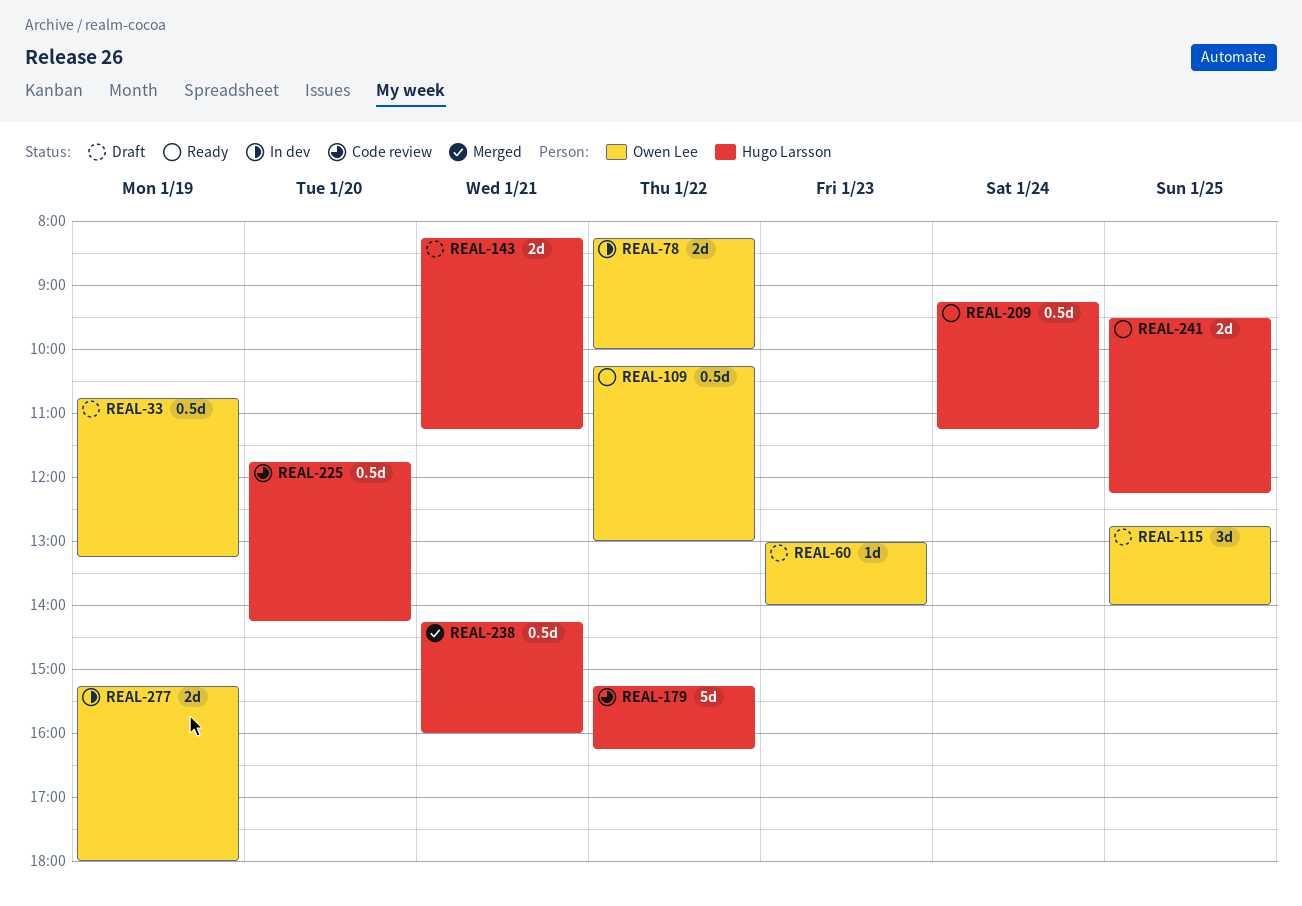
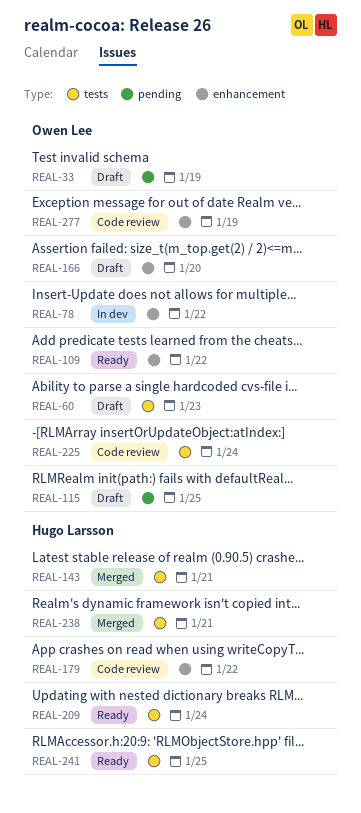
REAL-143, status: Draft -> Merged
REAL-166: none -> present
REAL-225, owner: Hugo Larsson -> Owen Lee
REAL-225, day: Jan 20 -> Jan 24
REAL-277, status: In dev -> Code review

